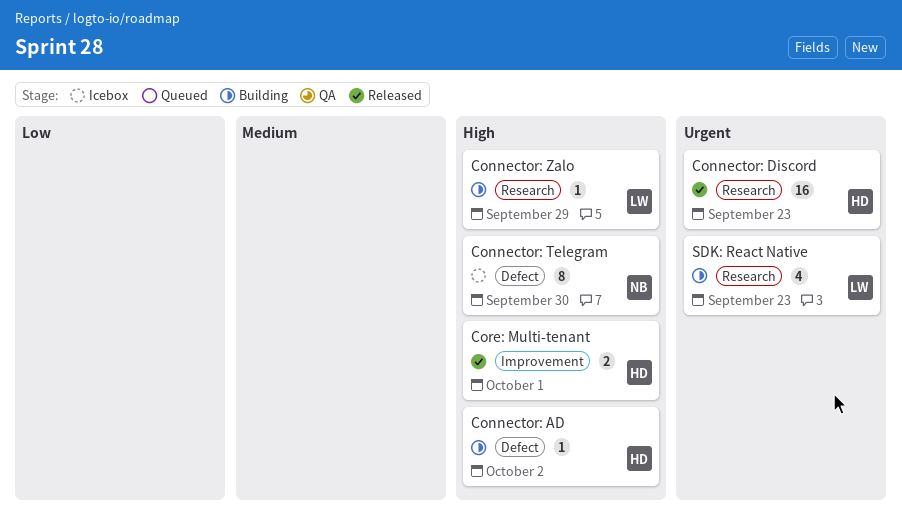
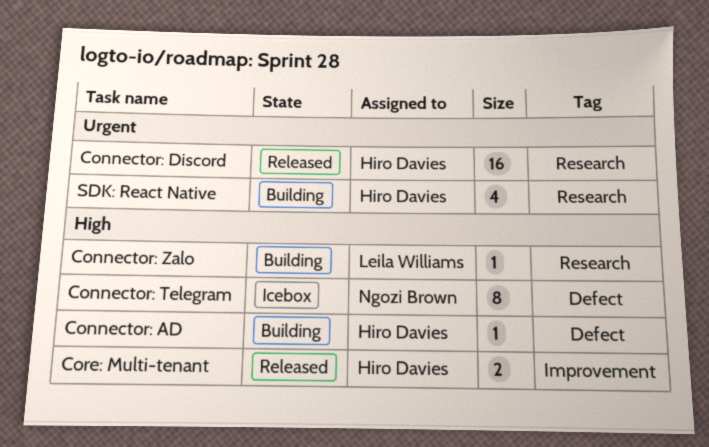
SDK: React Native, owner: Leila Williams -> Hiro Davies

